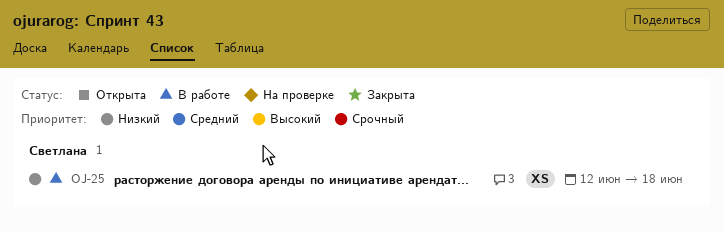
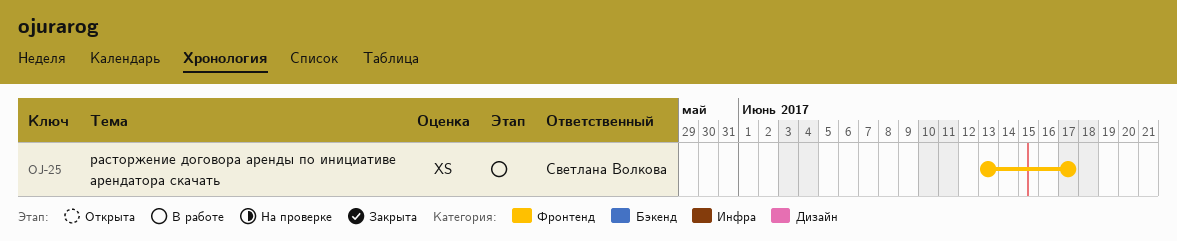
OJ-25, start: Jun 12 -> Jun 13
OJ-25, due: Jun 18 -> Jun 17

